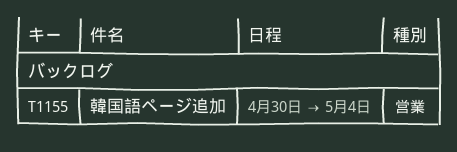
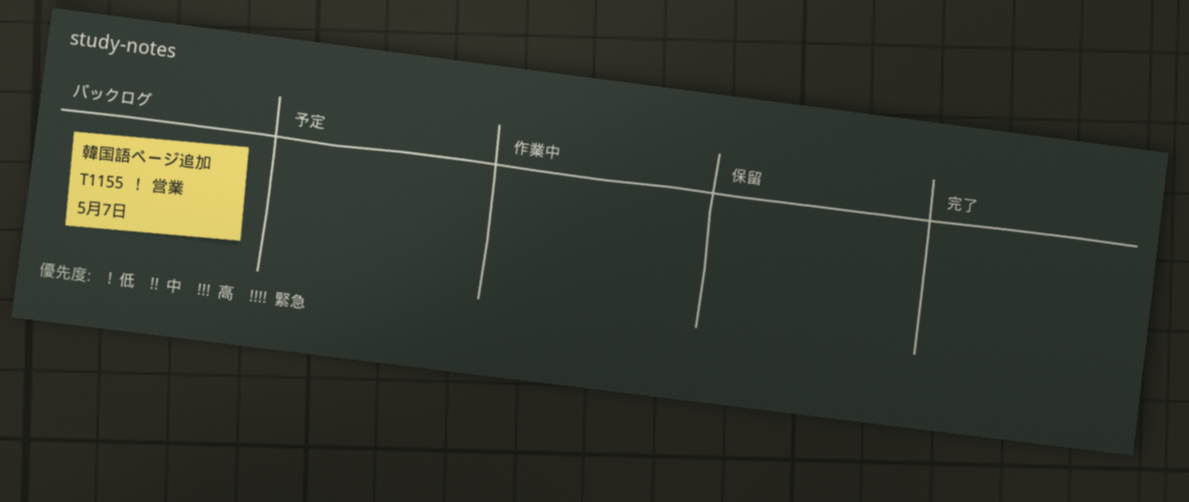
T1155, due: May 4 -> May 7

